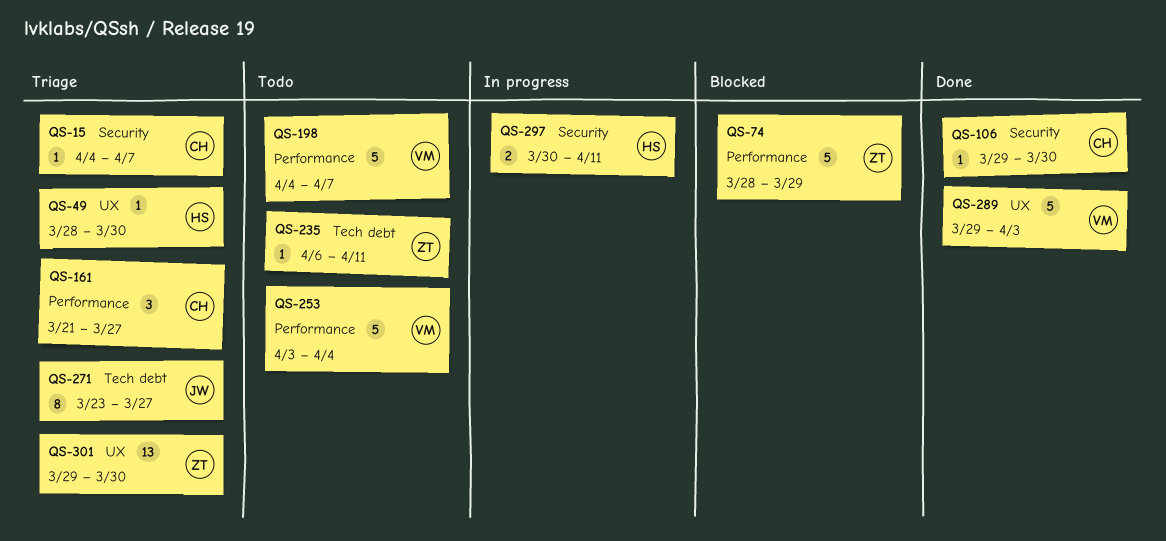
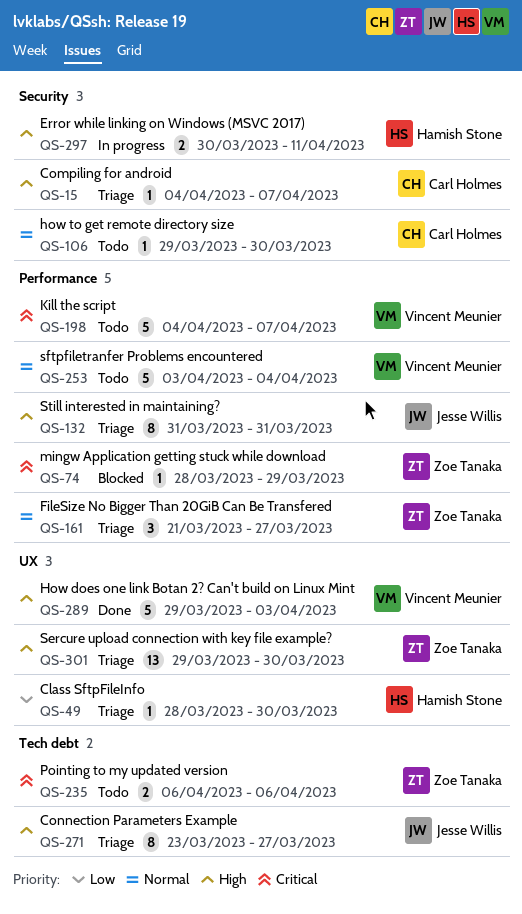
QS-74, estimate: 5 -> 1
QS-106, status: Done -> Todo
QS-132: none -> present
QS-161, owner: Carl Holmes -> Zoe Tanaka
QS-235, estimate: 1 -> 2
QS-235, due: Apr 11 -> Apr 6

